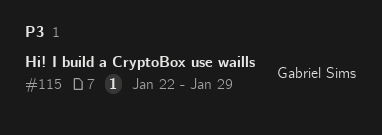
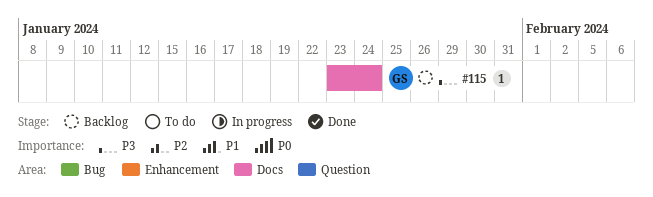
#115, start: Jan 22 -> Jan 23
#115, due: Jan 29 -> Jan 24

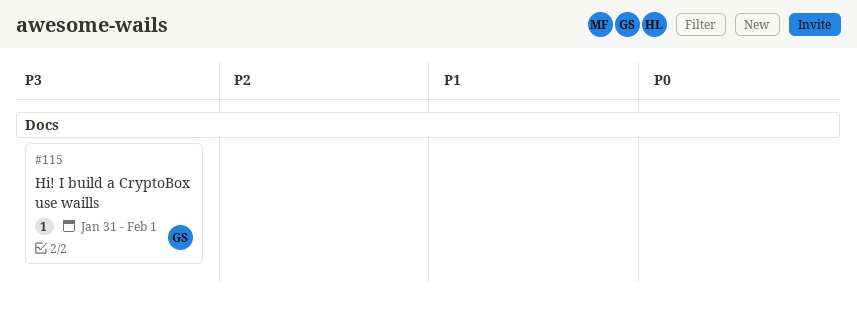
#115, start: Jan 23 -> Jan 31
#115, due: Jan 24 -> Feb 1

